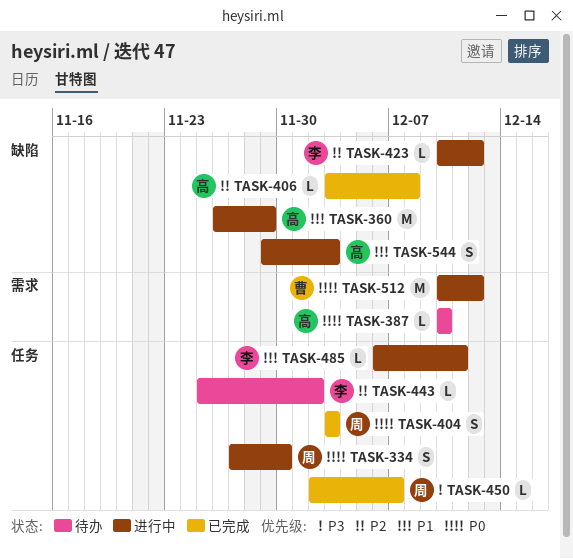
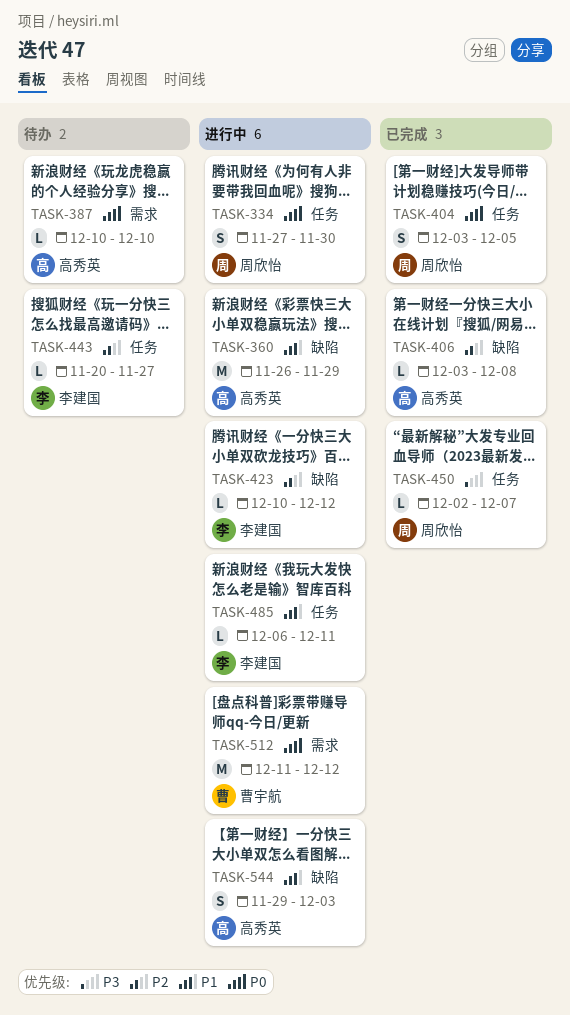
TASK-404, due: Dec 3 -> Dec 5
TASK-443, start: Nov 25 -> Nov 20
TASK-443, due: Dec 2 -> Nov 27
TASK-512, start: Dec 10 -> Dec 11

